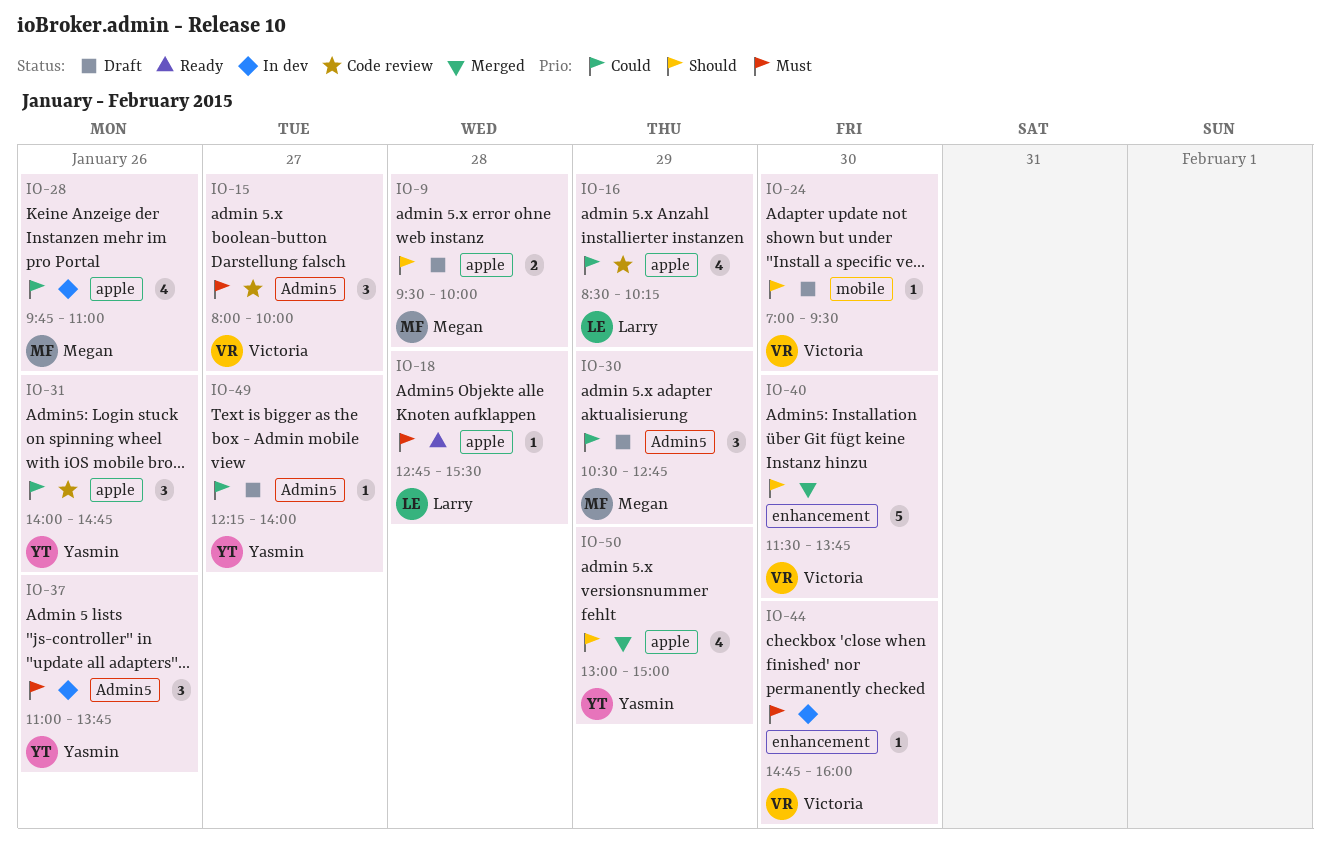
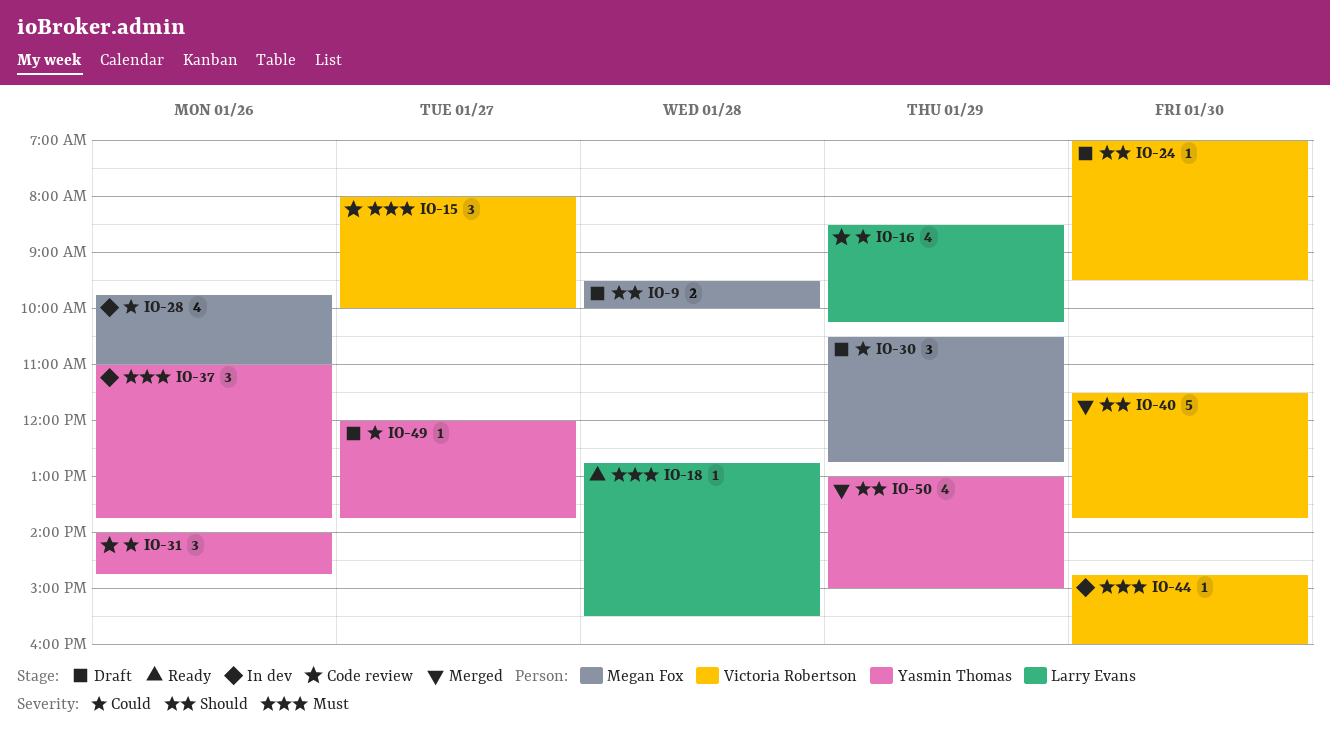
IO-49, begins: 12:15 -> 12:00
IO-49, ends: 14:00 -> 13:45

